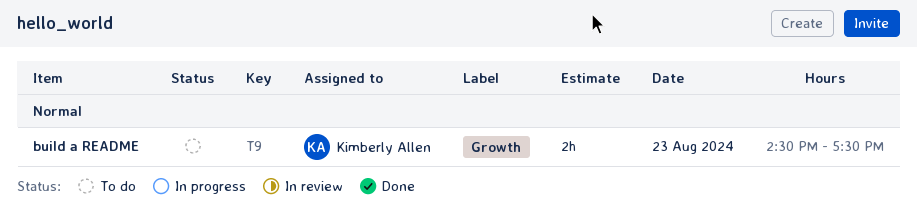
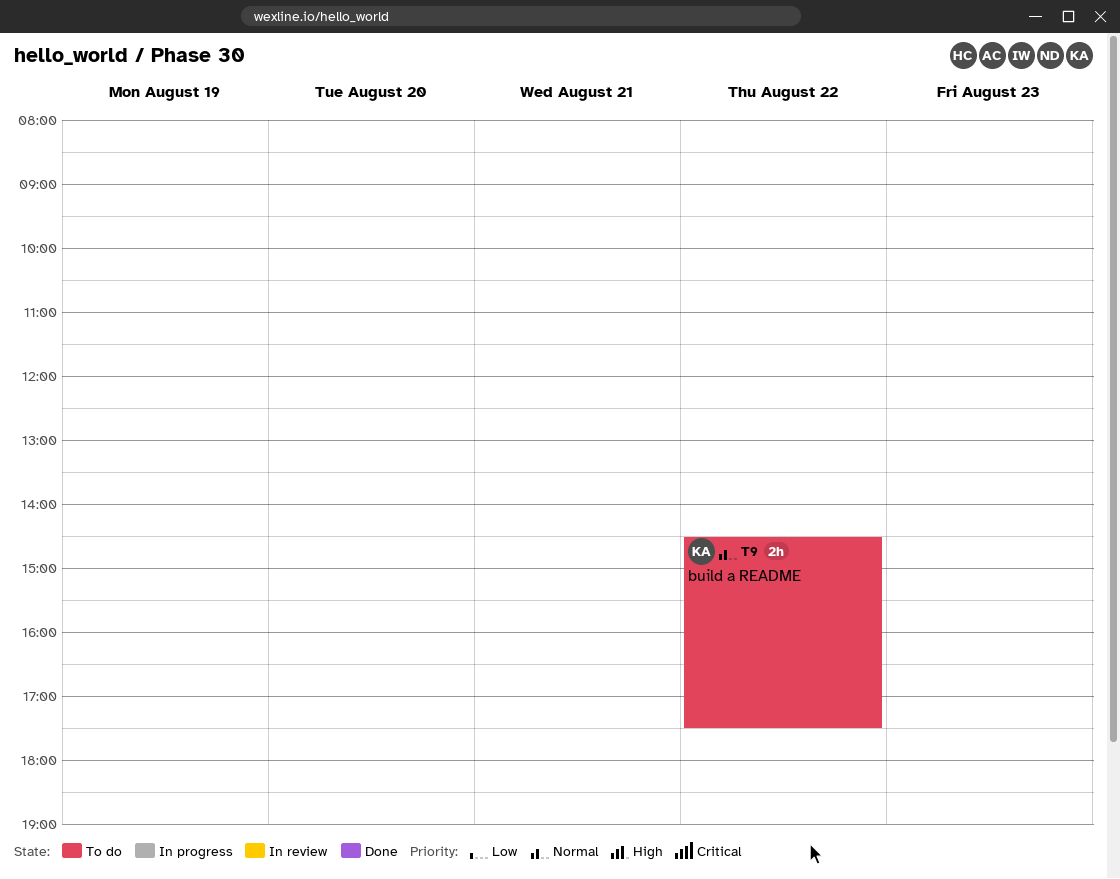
T9, day: Aug 23 -> Aug 22

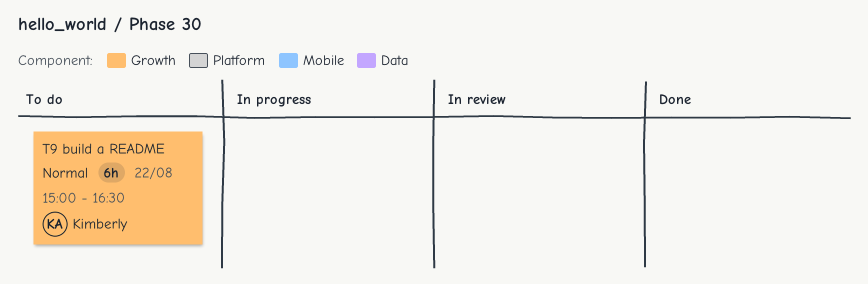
T9, estimate: 2h -> 6h
T9, begins: 14:30 -> 15:00
T9, ends: 17:30 -> 16:30

